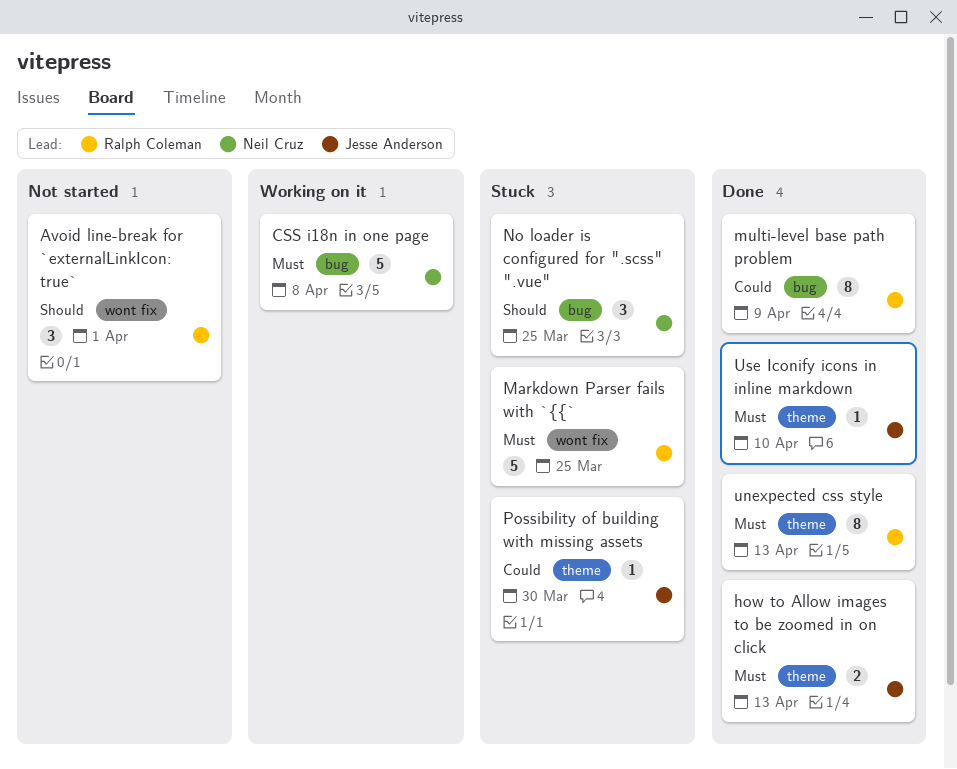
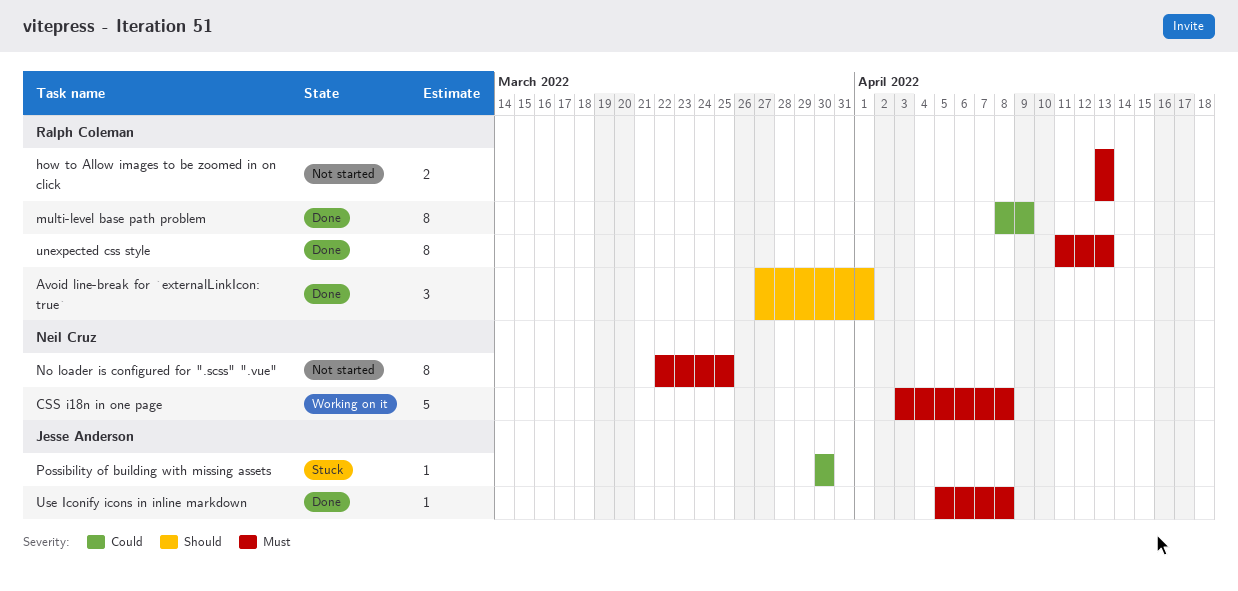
Avoid line-break for `externalLinkIcon: true`, status: Not started -> Done
how to Allow images to be zoomed in on click, status: Done -> Not started
how to Allow images to be zoomed in on click, owner: Jesse Anderson -> Ralph Coleman
Markdown Parser fails with `{{`: present -> none
No loader is configured for ".scss" ".vue", status: Stuck -> Not started
No loader is configured for ".scss" ".vue", priority: Should -> Must
No loader is configured for ".scss" ".vue", estimate: 3 -> 8
Use Iconify icons in inline markdown, due: Apr 10 -> Apr 8

